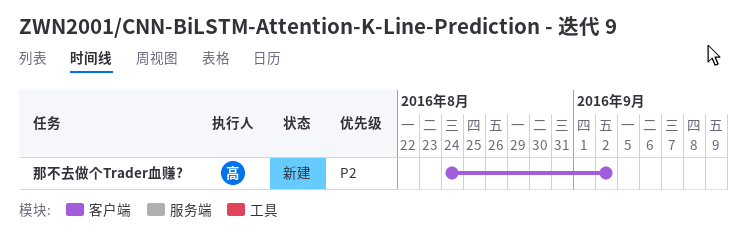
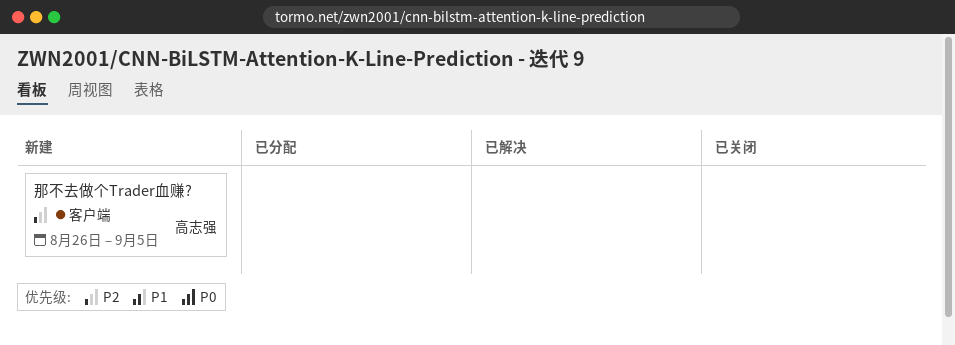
那不去做个Trader血赚?, start: Aug 24 -> Aug 26
那不去做个Trader血赚?, due: Sep 2 -> Sep 5

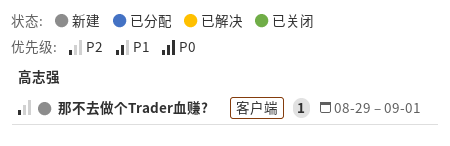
那不去做个Trader血赚?, start: Aug 26 -> Aug 29
那不去做个Trader血赚?, due: Sep 5 -> Sep 1

